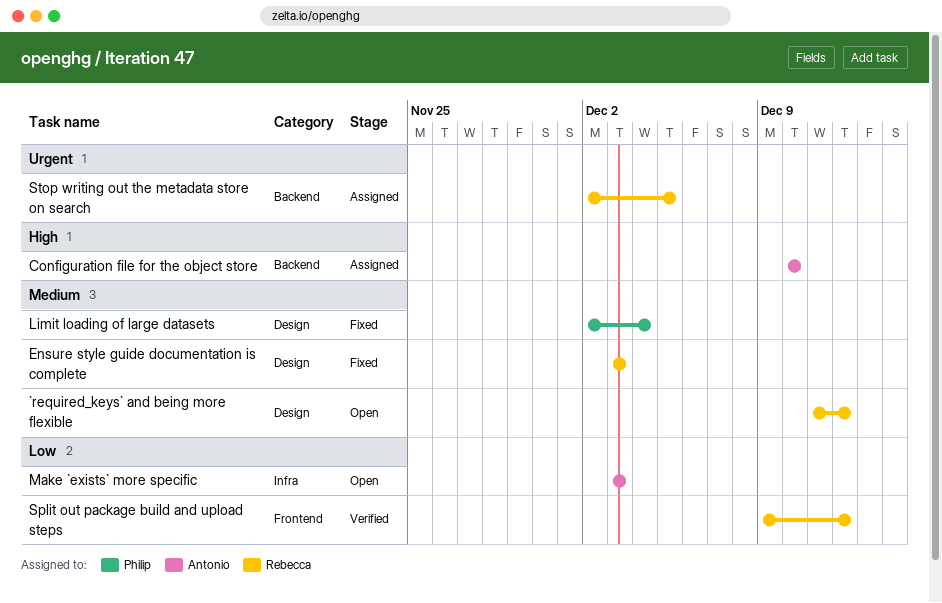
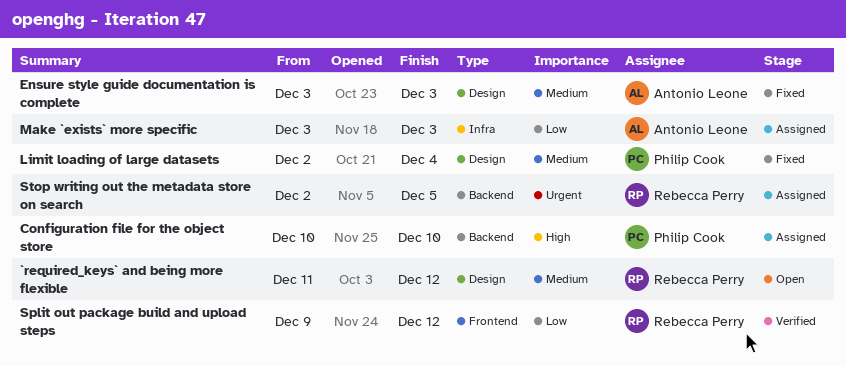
Configuration file for the object store, owner: Antonio Leone -> Philip Cook
Ensure style guide documentation is complete, owner: Rebecca Perry -> Antonio Leone
Make `exists` more specific, status: Open -> Assigned

